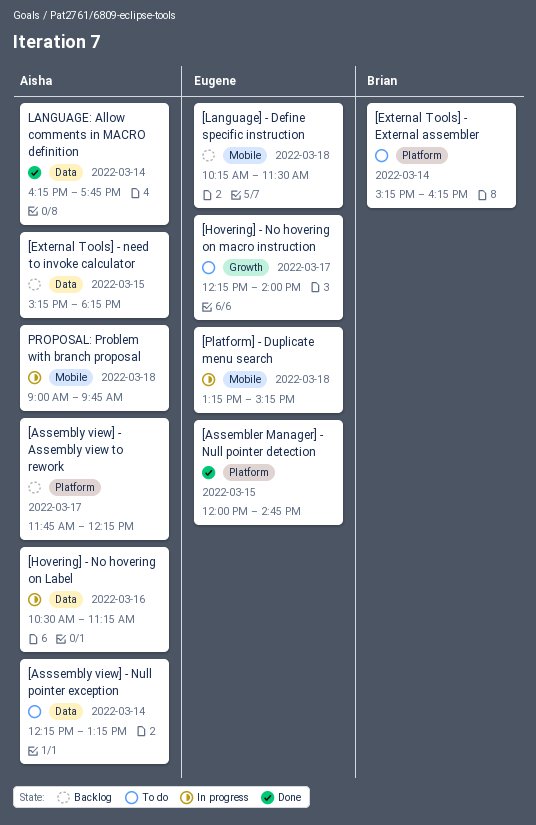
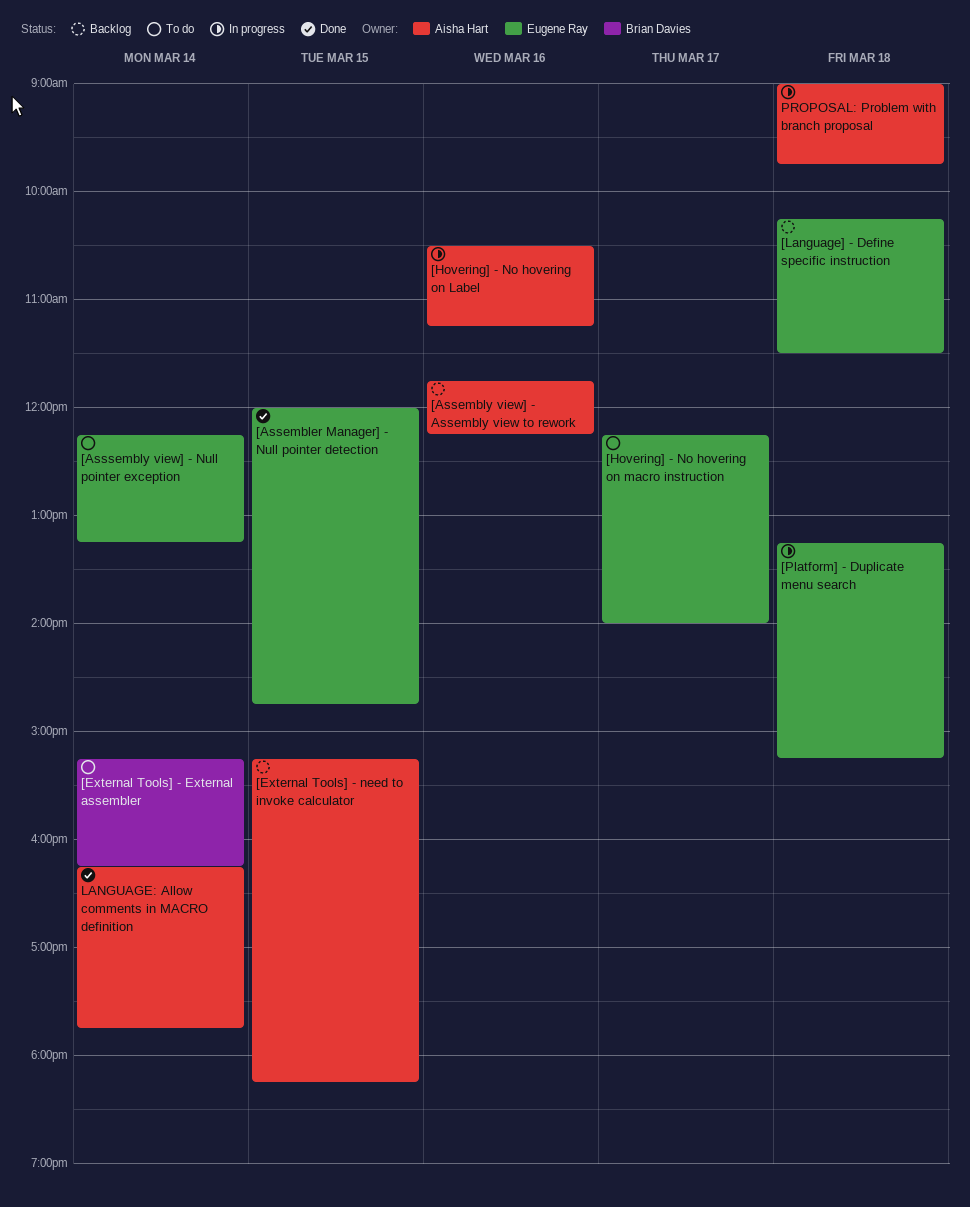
[Assembly view] - Assembly view to rework, day: Mar 17 -> Mar 16
[Asssembly view] - Null pointer exception, owner: Aisha Hart -> Eugene Ray

